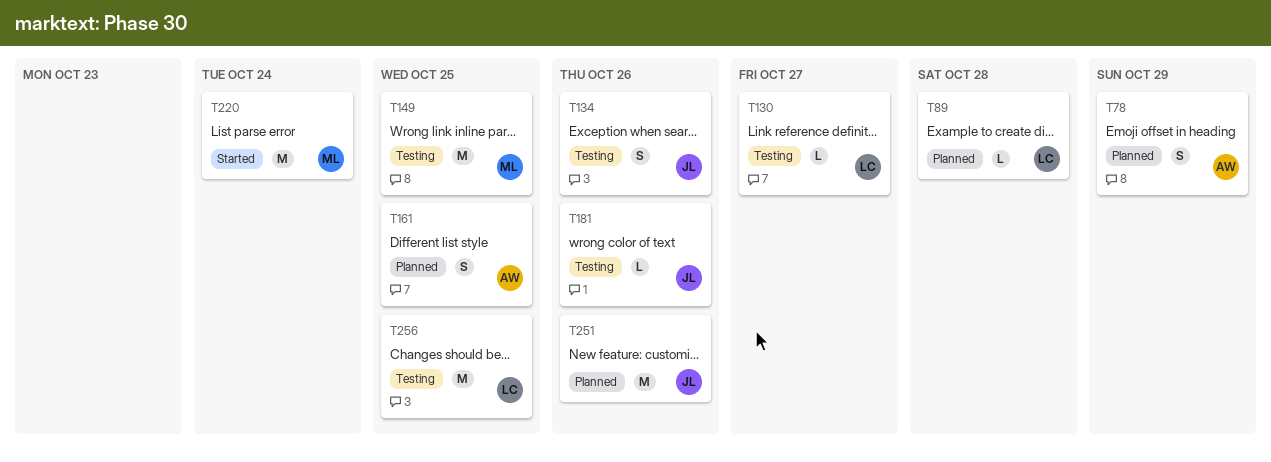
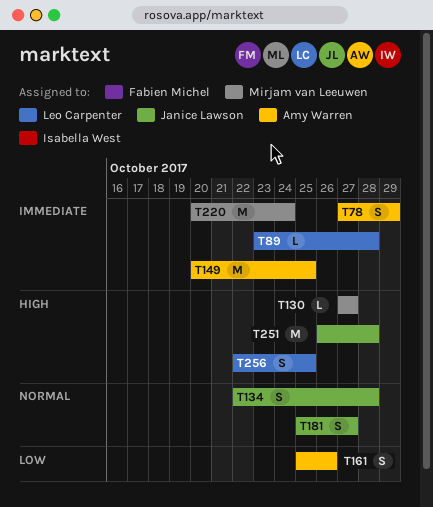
T130, owner: Leo Carpenter -> Mirjam van Leeuwen
T134, due: Oct 26 -> Oct 28
T149, owner: Mirjam van Leeuwen -> Amy Warren
T161, due: Oct 25 -> Oct 26
T181, estimate: L -> S
T181, due: Oct 26 -> Oct 27
T251, due: Oct 26 -> Oct 28
T256, estimate: M -> S

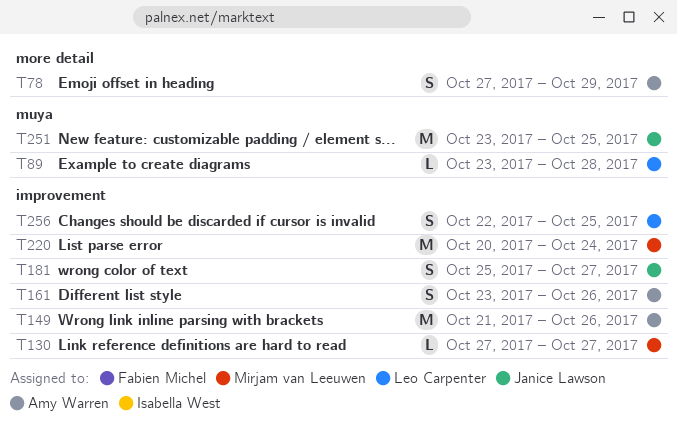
T134: present -> none
T149, start: Oct 20 -> Oct 21
T149, due: Oct 25 -> Oct 26
T161, start: Oct 25 -> Oct 23
T251, start: Oct 26 -> Oct 23
T251, due: Oct 28 -> Oct 25

